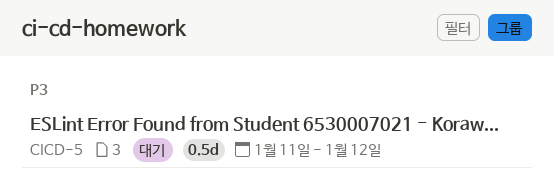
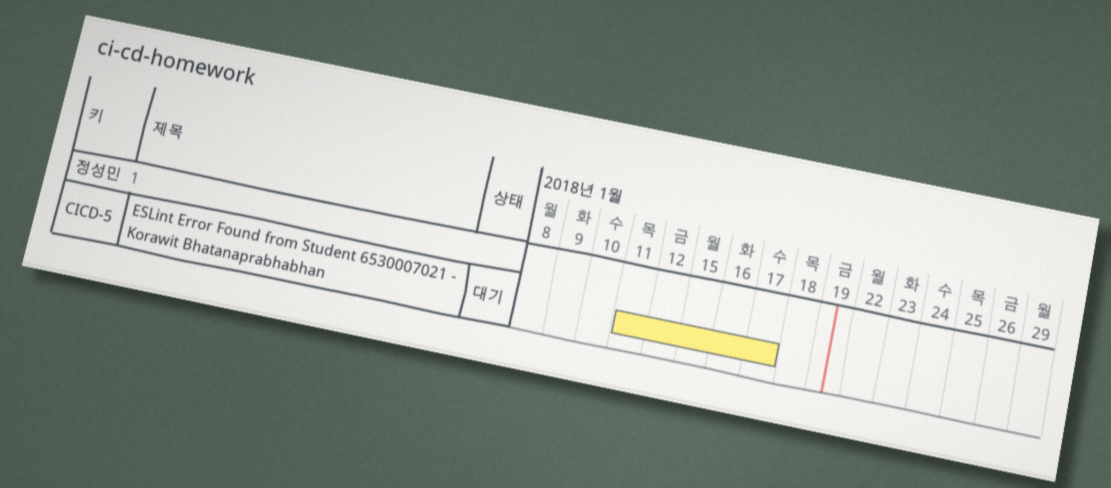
CICD-5, due: Jan 12 -> Jan 17

